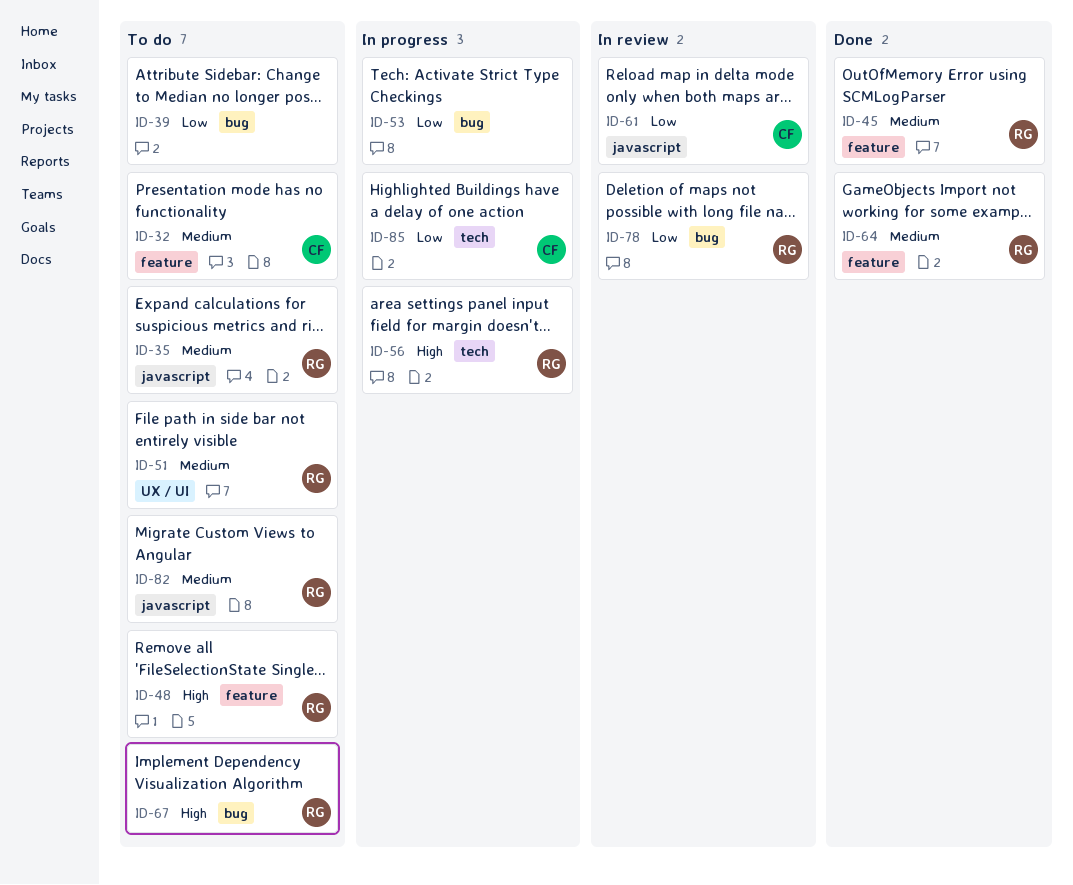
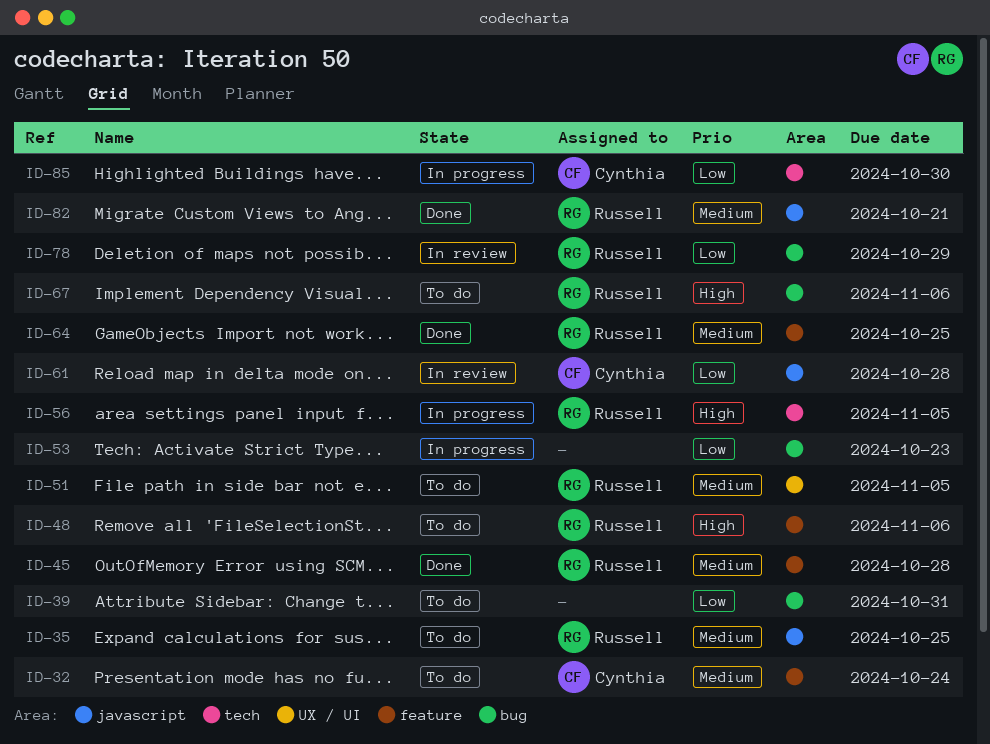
ID-82, status: To do -> Done

